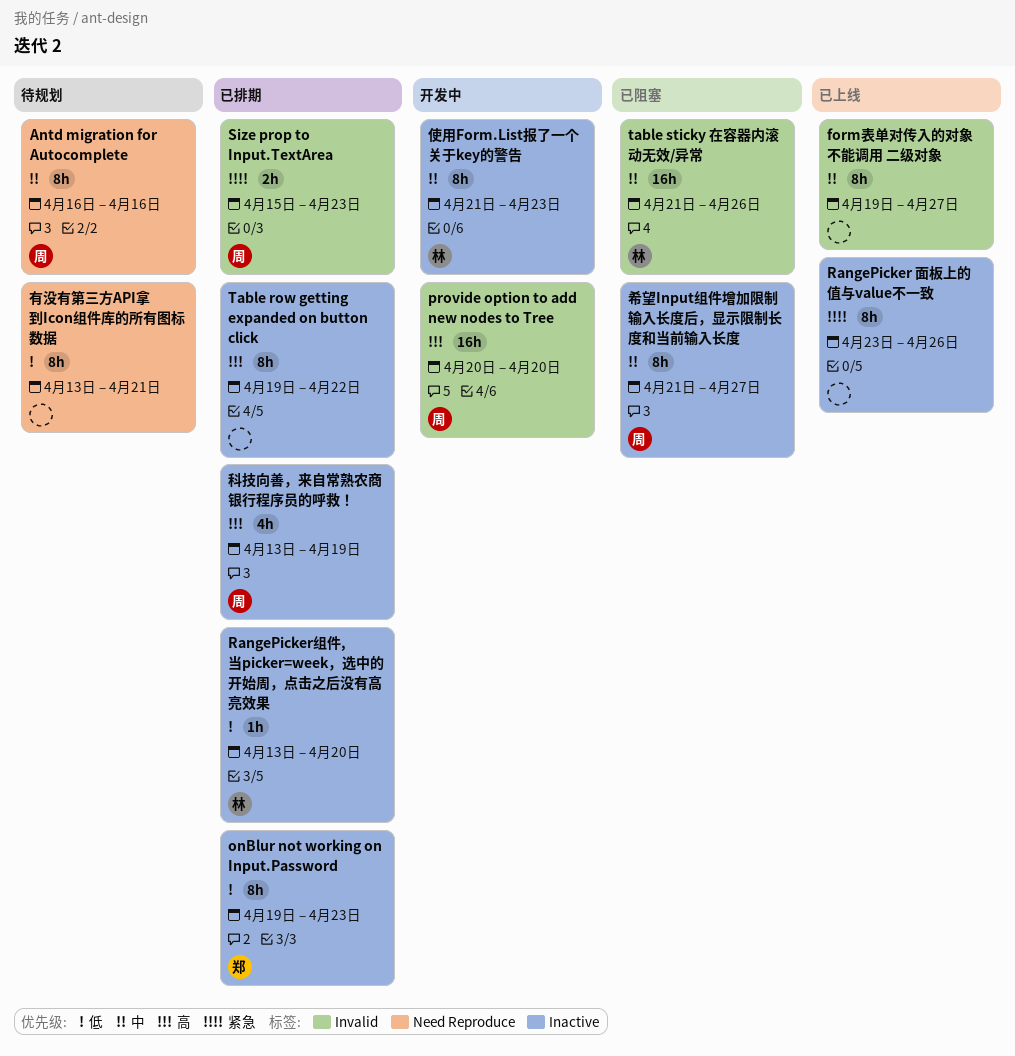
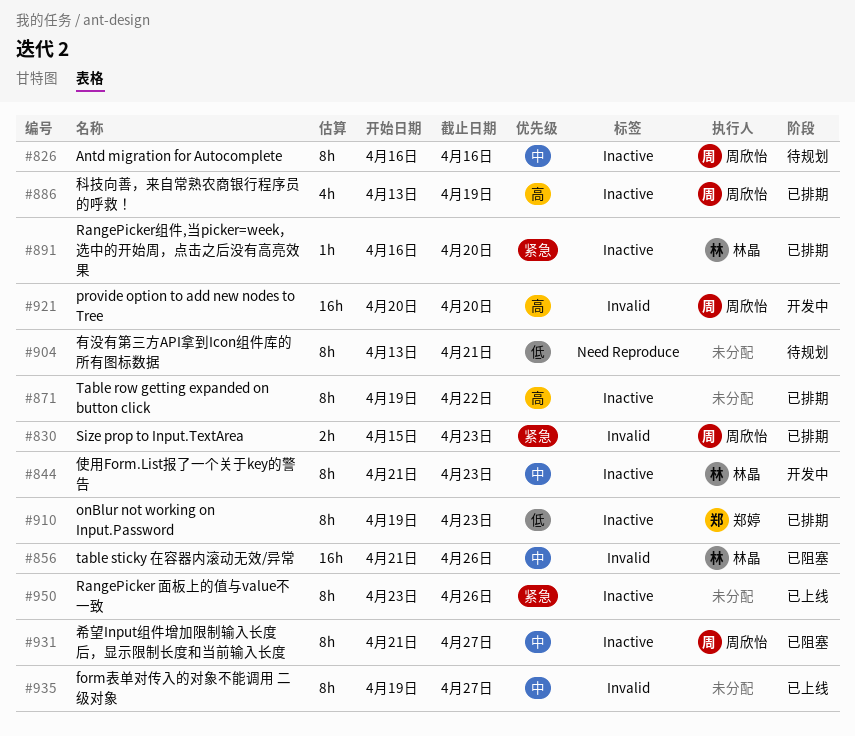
Antd migration for Autocomplete, label: Need Reproduce -> Inactive
RangePicker组件,当picker=week，选中的开始周，点击之后没有高亮效果, priority: 低 -> 紧急
RangePicker组件,当picker=week，选中的开始周，点击之后没有高亮效果, start: Apr 13 -> Apr 16

